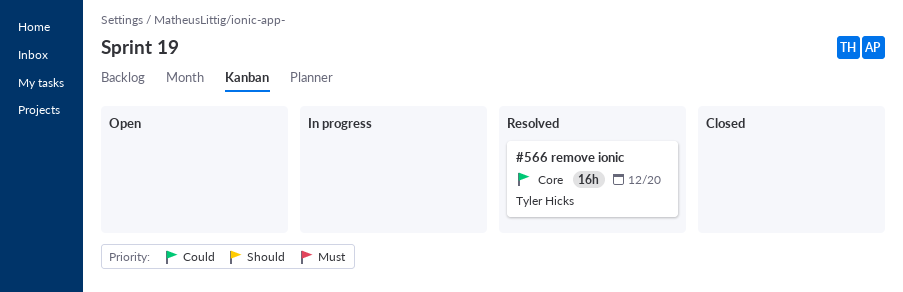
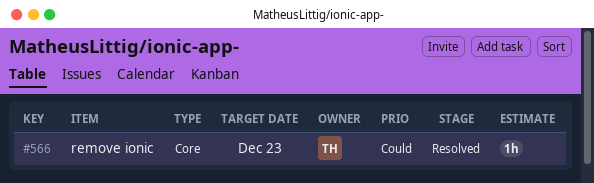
#566, estimate: 16h -> 1h
#566, due: Dec 20 -> Dec 23

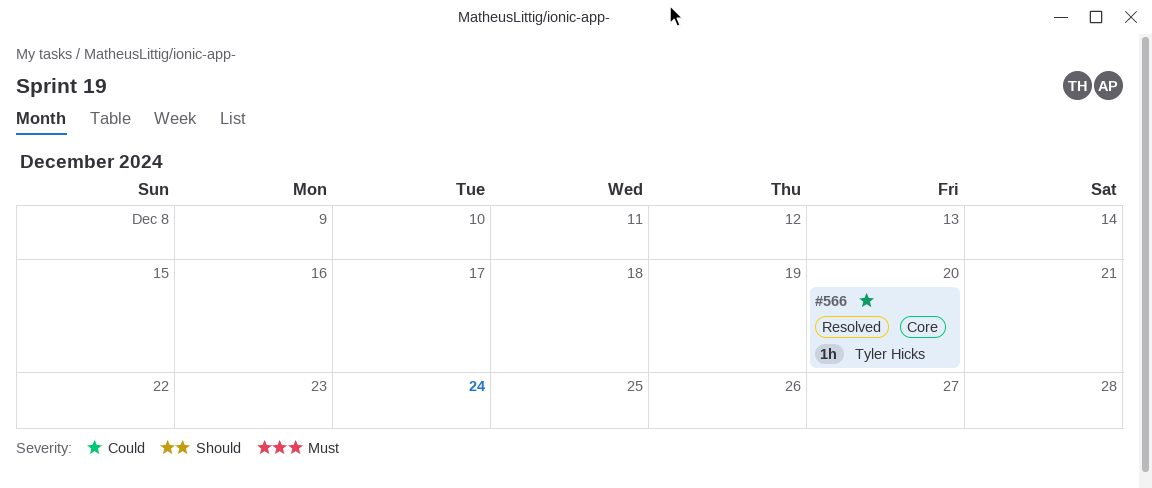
#566, due: Dec 23 -> Dec 20

